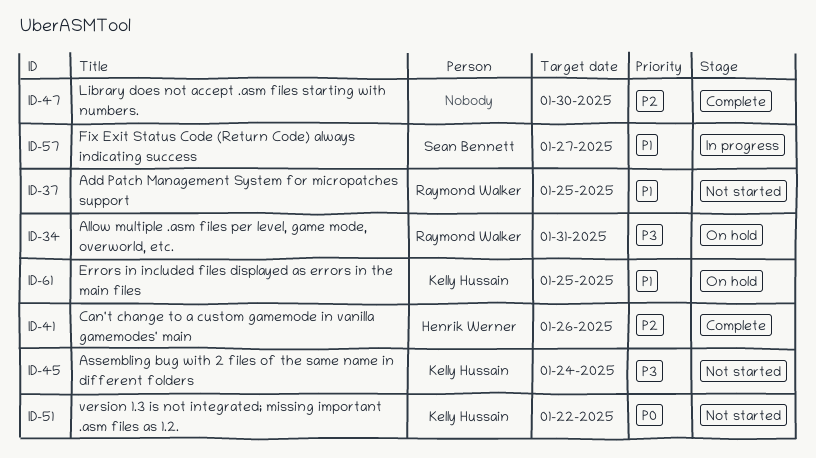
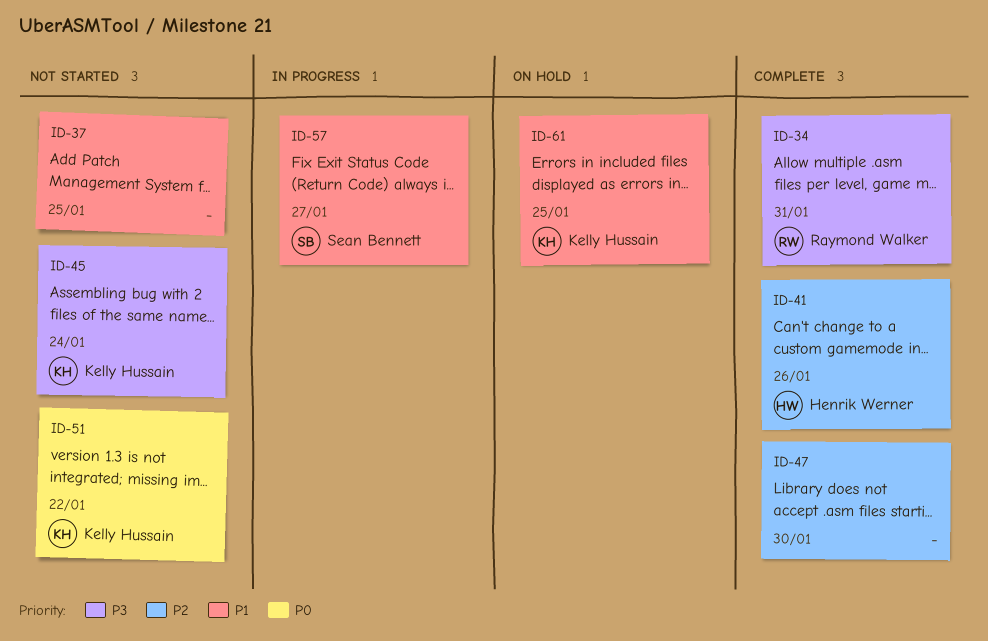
ID-34, status: On hold -> Complete
ID-37, owner: Raymond Walker -> none

